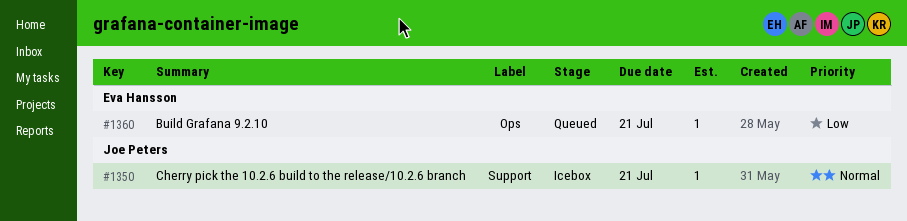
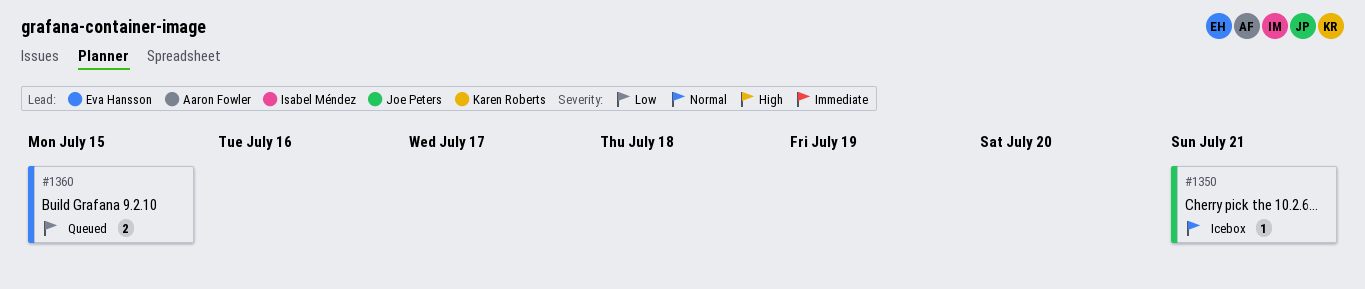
#1360, estimate: 1 -> 2
#1360, due: Jul 21 -> Jul 15

